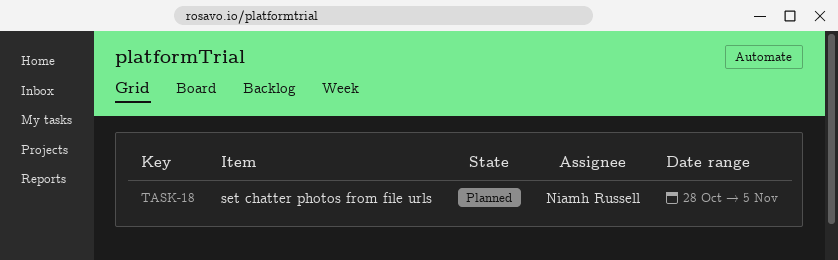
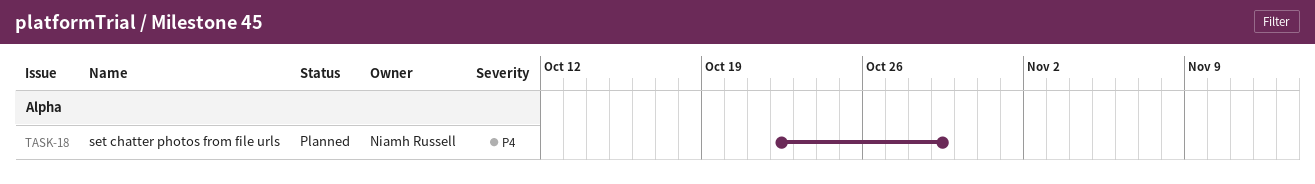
TASK-18, start: Oct 28 -> Oct 22
TASK-18, due: Nov 5 -> Oct 29

